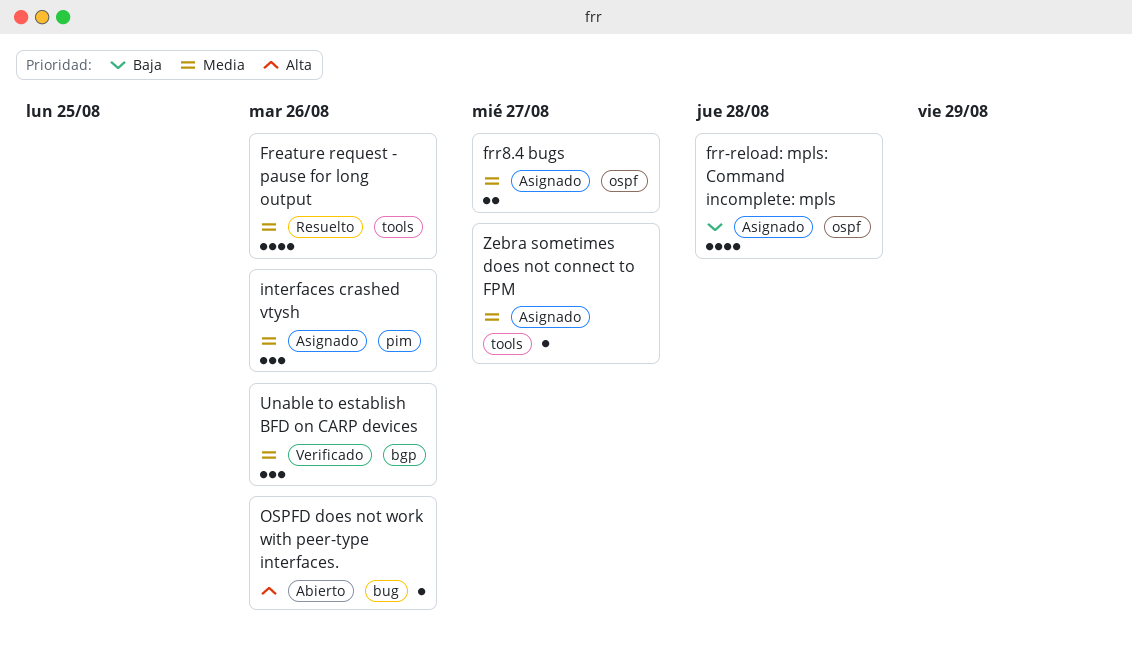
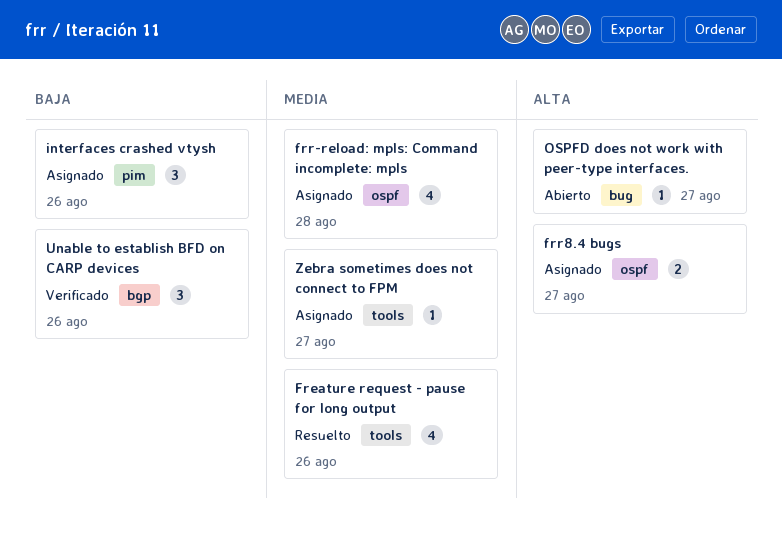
frr-reload: mpls: Command incomplete: mpls, priority: Baja -> Media
frr8.4 bugs, priority: Media -> Alta
interfaces crashed vtysh, priority: Media -> Baja
OSPFD does not work with peer-type interfaces., due: Aug 26 -> Aug 27
Unable to establish BFD on CARP devices, priority: Media -> Baja

